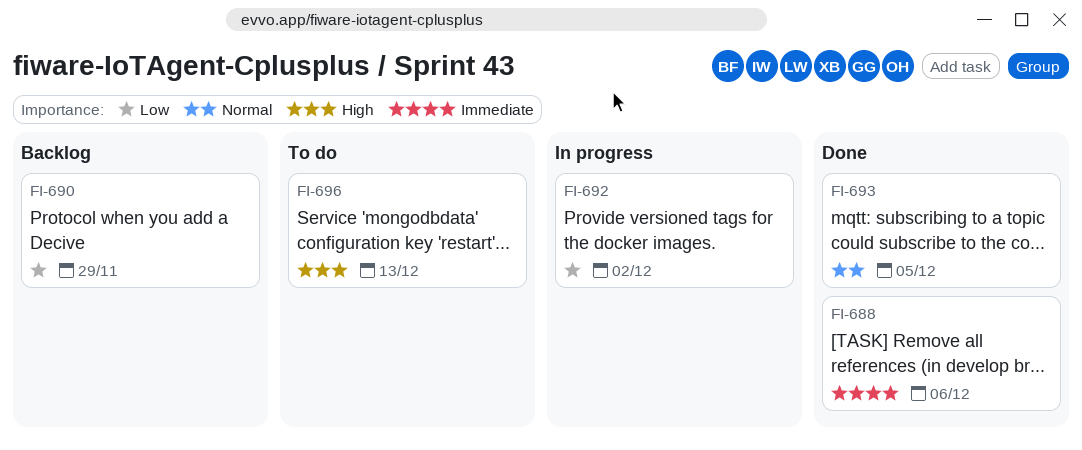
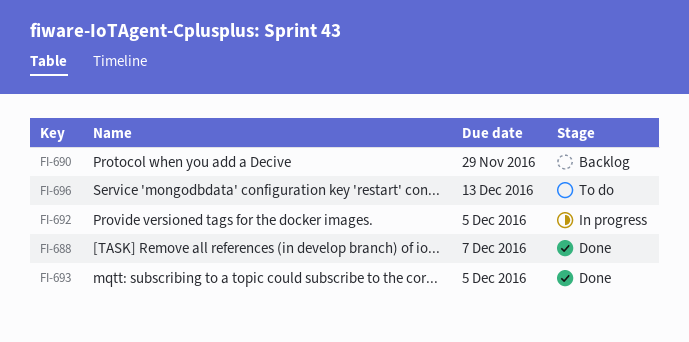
FI-688, due: Dec 6 -> Dec 7
FI-692, due: Dec 2 -> Dec 5

